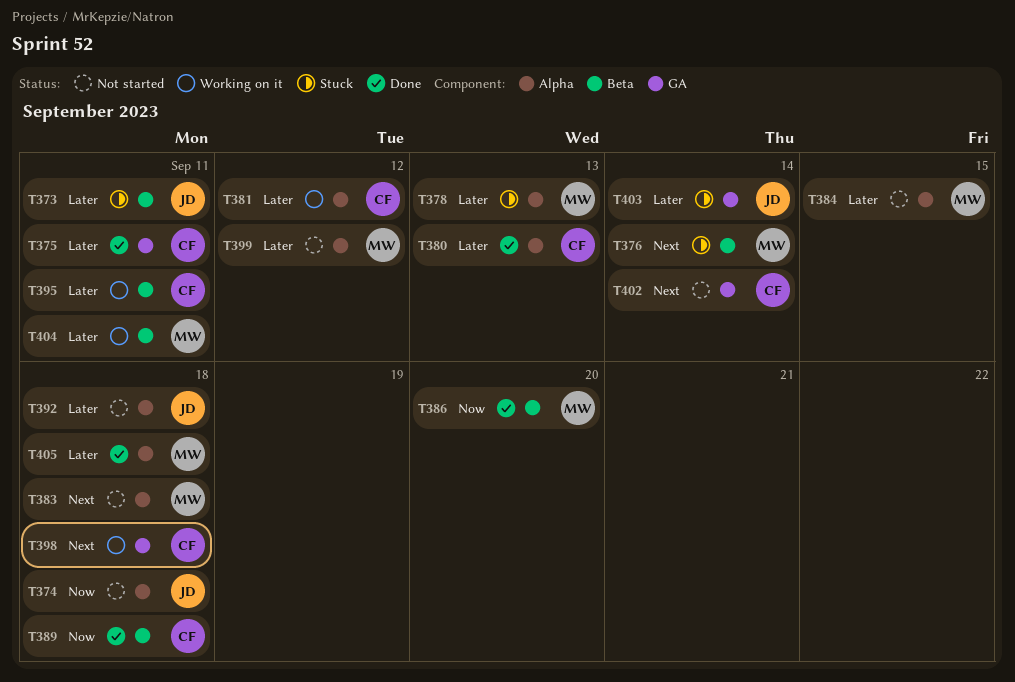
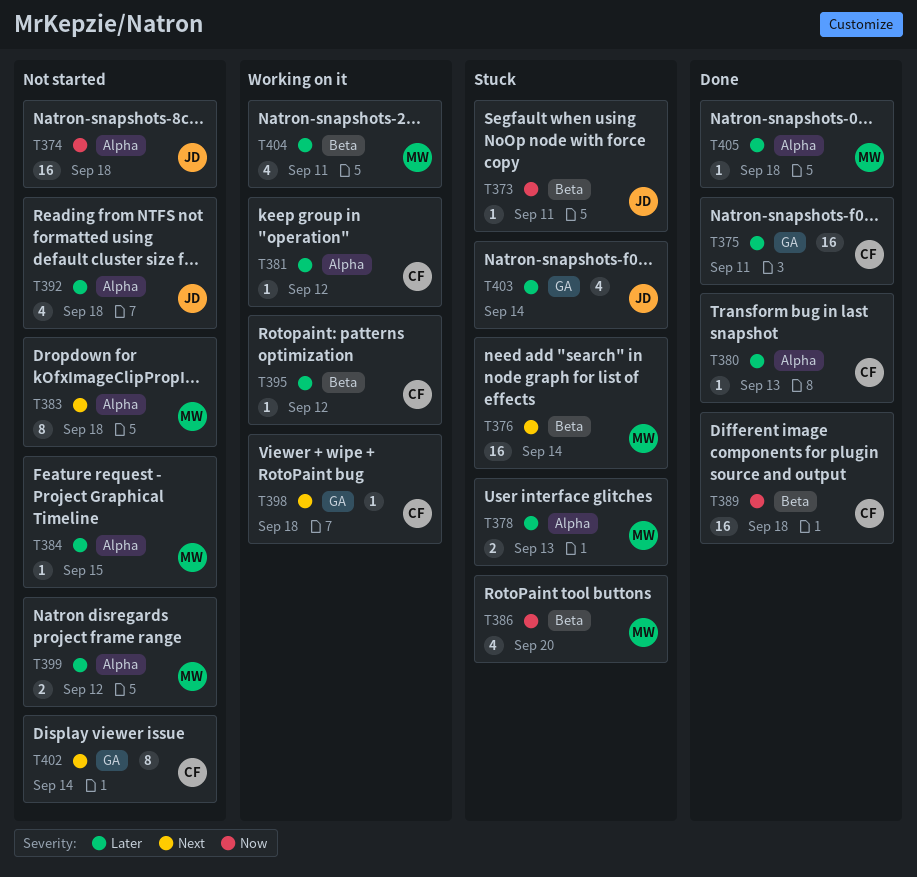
T373, priority: Later -> Now
T386, status: Done -> Stuck
T395, due: Sep 11 -> Sep 12

